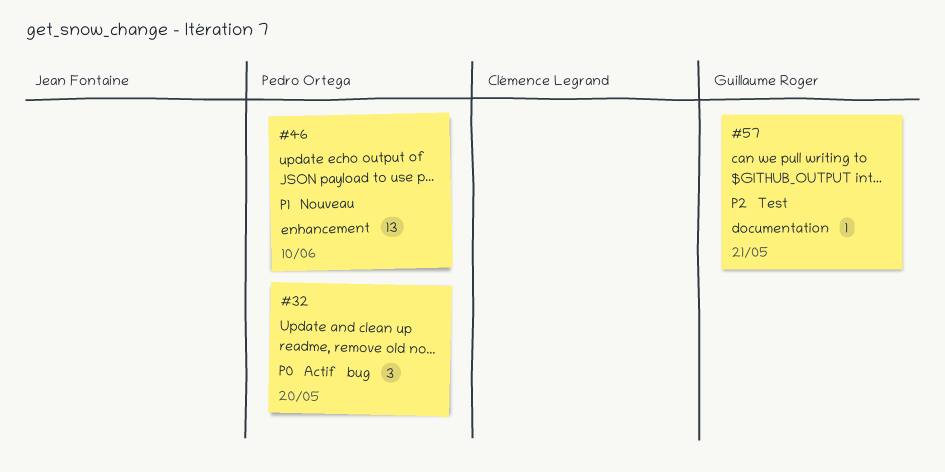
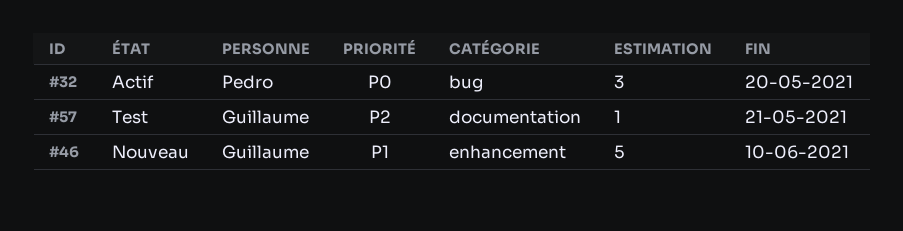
#46, owner: Pedro Ortega -> Guillaume Roger
#46, estimate: 13 -> 5

